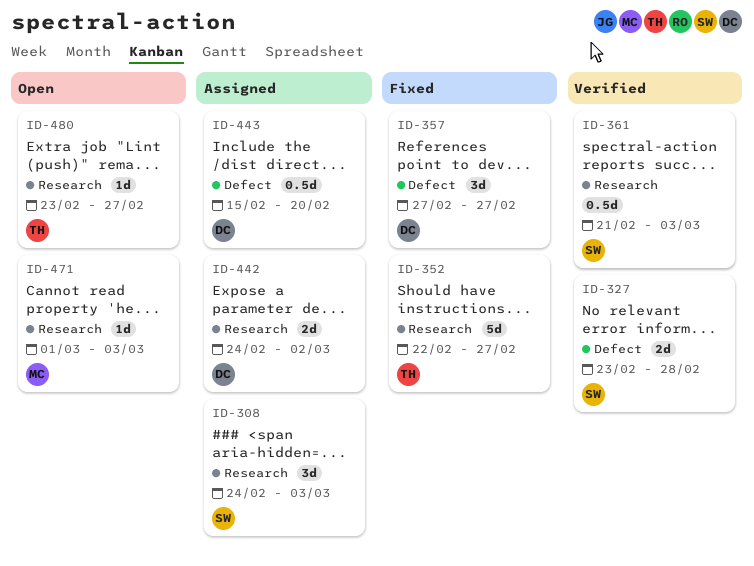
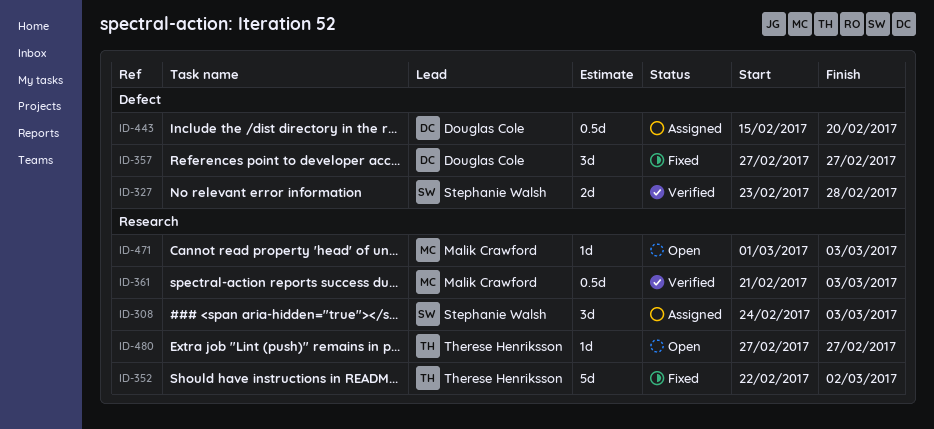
ID-352, due: Feb 27 -> Mar 2
ID-361, owner: Stephanie Walsh -> Malik Crawford
ID-442: present -> none
ID-480, start: Feb 23 -> Feb 27

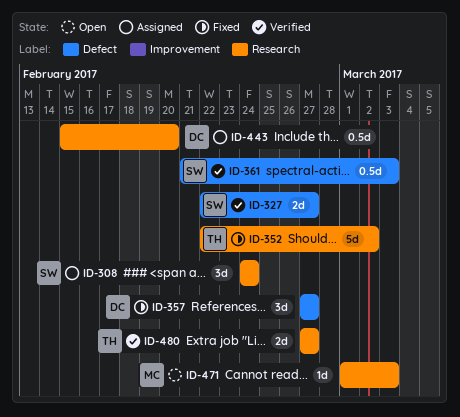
ID-308, due: Mar 3 -> Feb 24
ID-327, start: Feb 23 -> Feb 22
ID-327, due: Feb 28 -> Feb 27
ID-361, owner: Malik Crawford -> Stephanie Walsh
ID-361, label: Research -> Defect
ID-443, label: Defect -> Research
ID-480, status: Open -> Verified
ID-480, estimate: 1d -> 2d

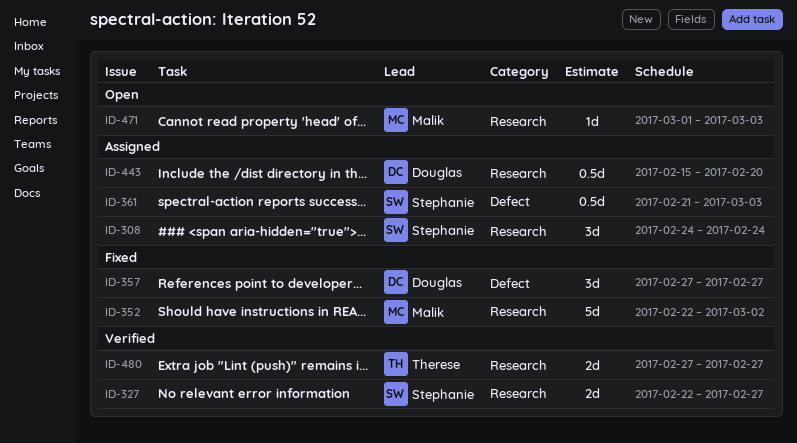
ID-327, label: Defect -> Research
ID-352, owner: Therese -> Malik
ID-361, status: Verified -> Assigned

